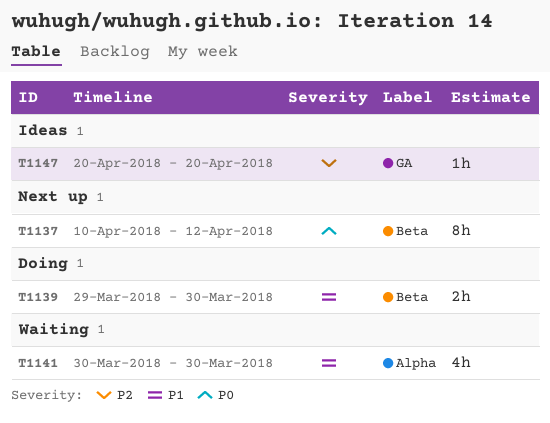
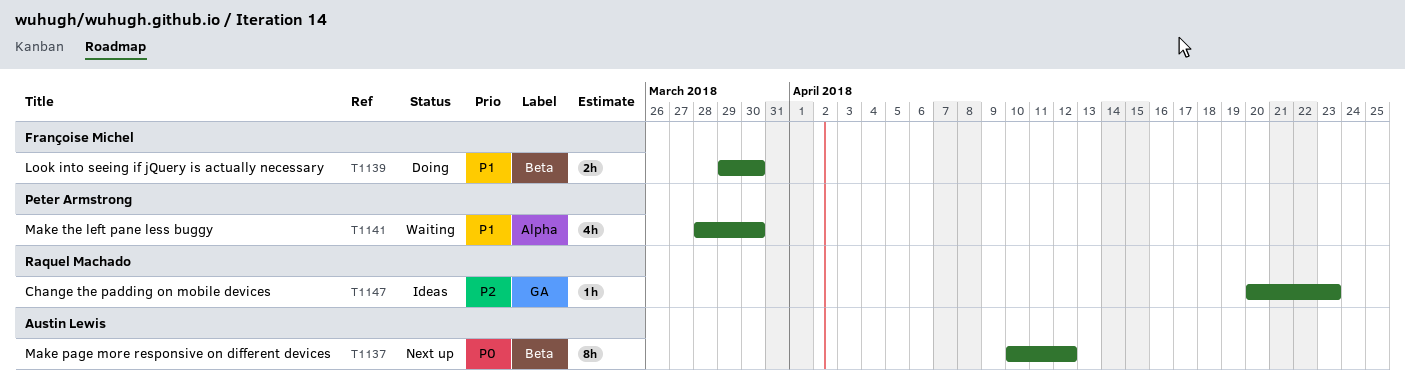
T1141, start: Mar 30 -> Mar 28
T1147, due: Apr 20 -> Apr 23

